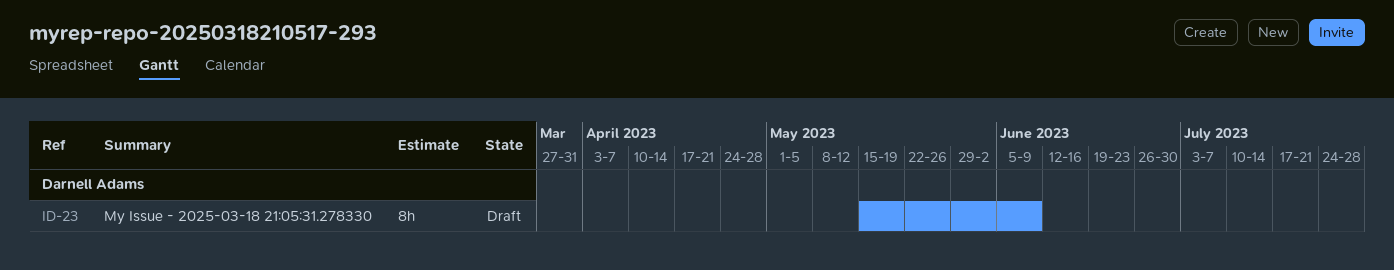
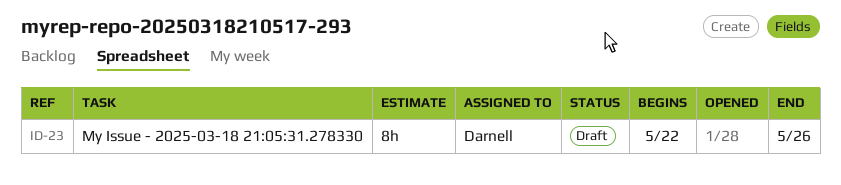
ID-23, start: May 15 -> May 22
ID-23, due: Jun 9 -> May 26

